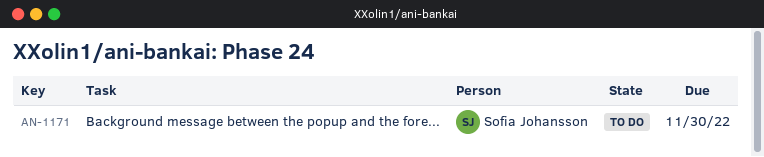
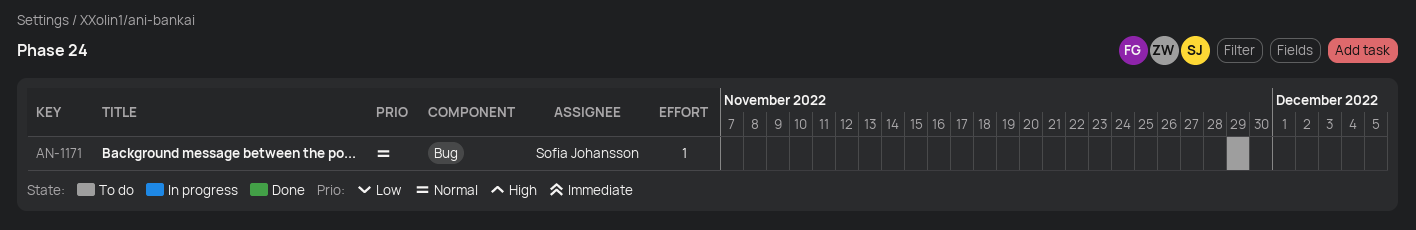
AN-1171, due: Nov 30 -> Nov 29

